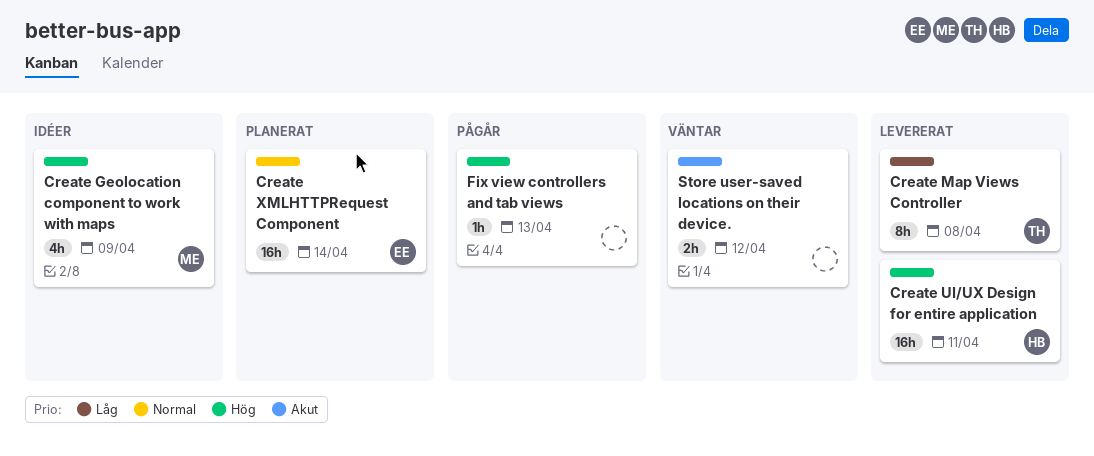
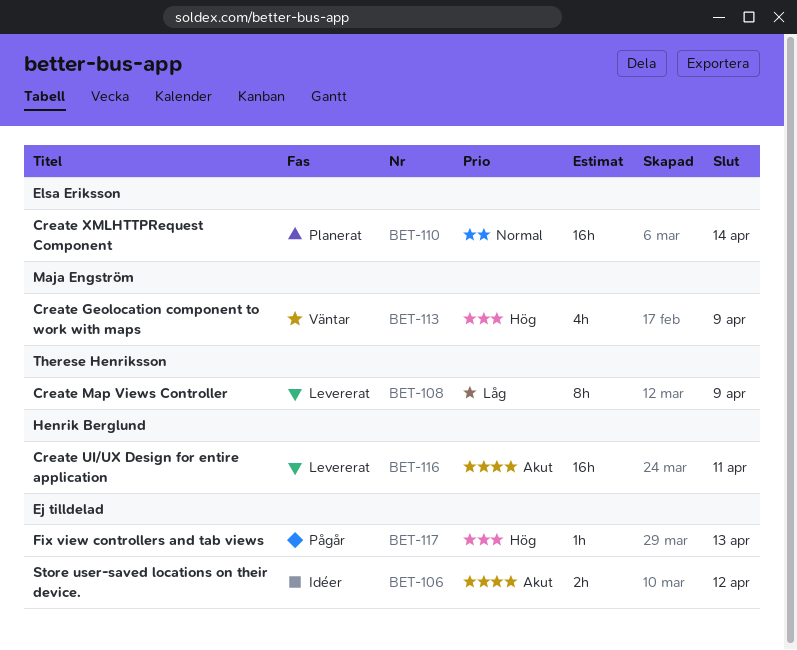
Create Geolocation component to work with maps, status: Idéer -> Väntar
Create Map Views Controller, due: Apr 8 -> Apr 9
Create UI/UX Design for entire application, priority: Hög -> Akut
Store user-saved locations on their device., status: Väntar -> Idéer

